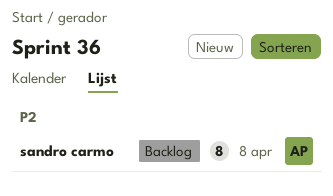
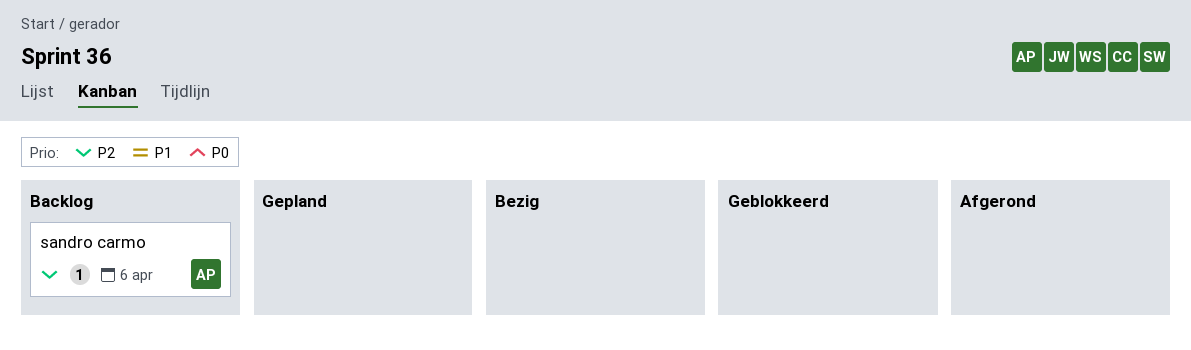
sandro carmo, estimate: 8 -> 1
sandro carmo, due: Apr 8 -> Apr 6

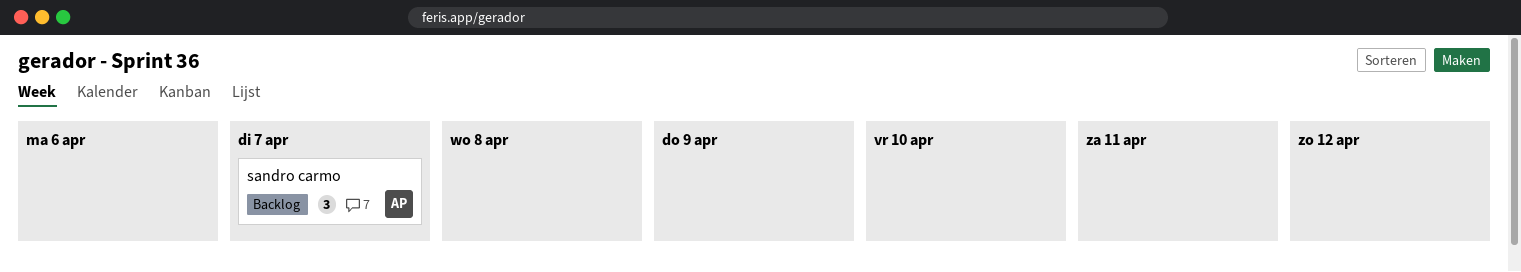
sandro carmo, estimate: 1 -> 3
sandro carmo, due: Apr 6 -> Apr 7

